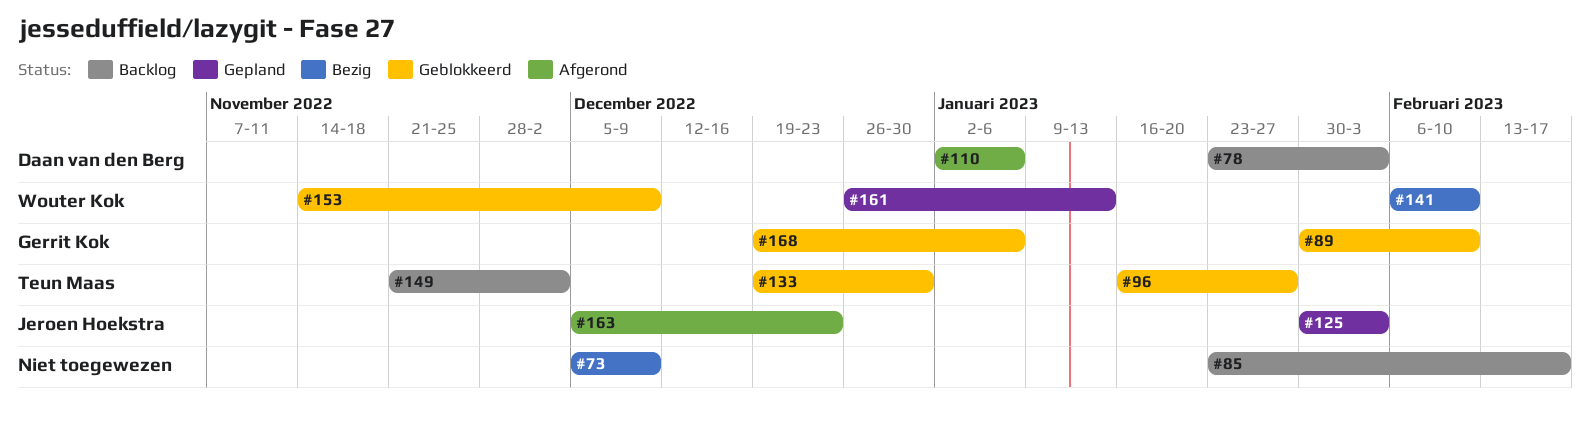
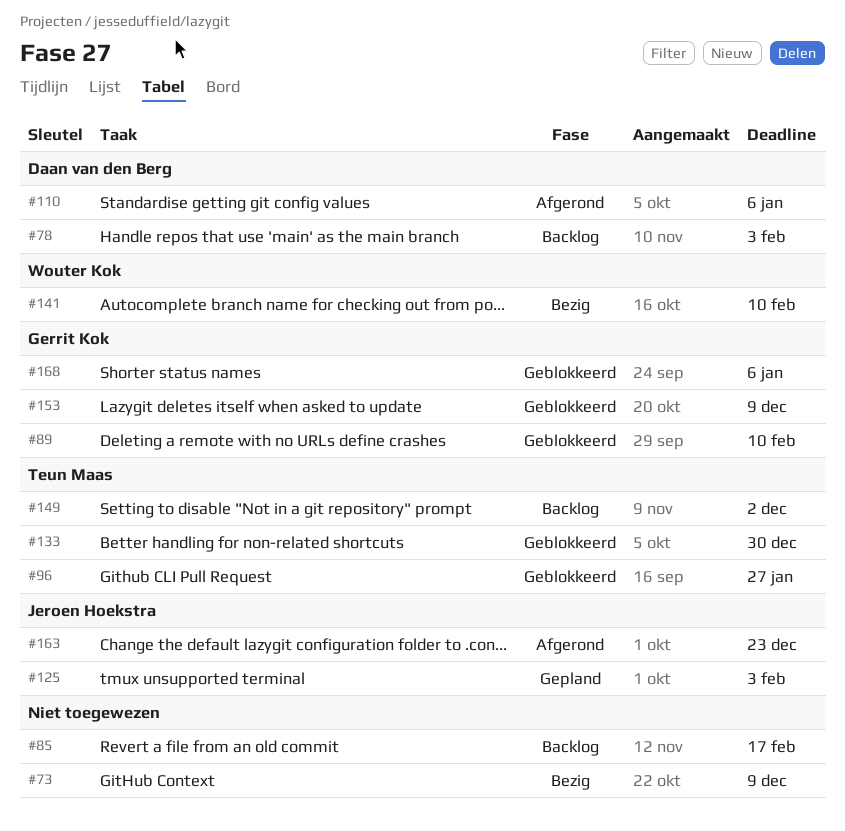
#153, owner: Wouter Kok -> Gerrit Kok
#161: present -> none

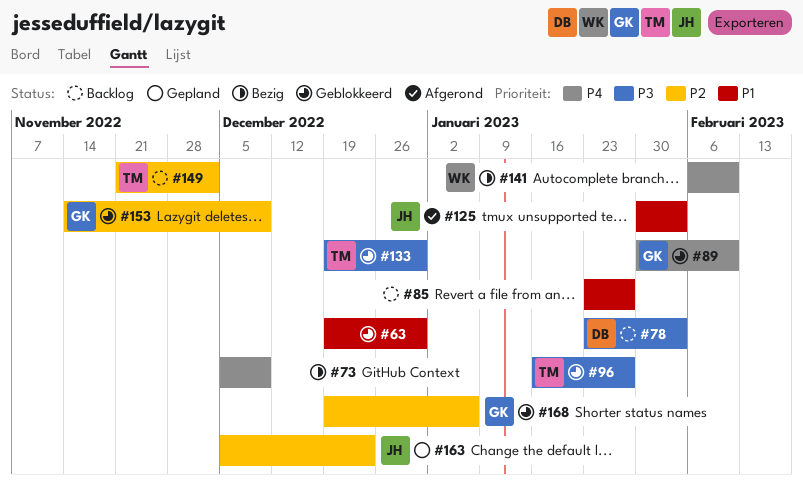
#63: none -> present
#85, due: Feb 17 -> Jan 27
#110: present -> none
#125, status: Gepland -> Afgerond
#163, status: Afgerond -> Gepland

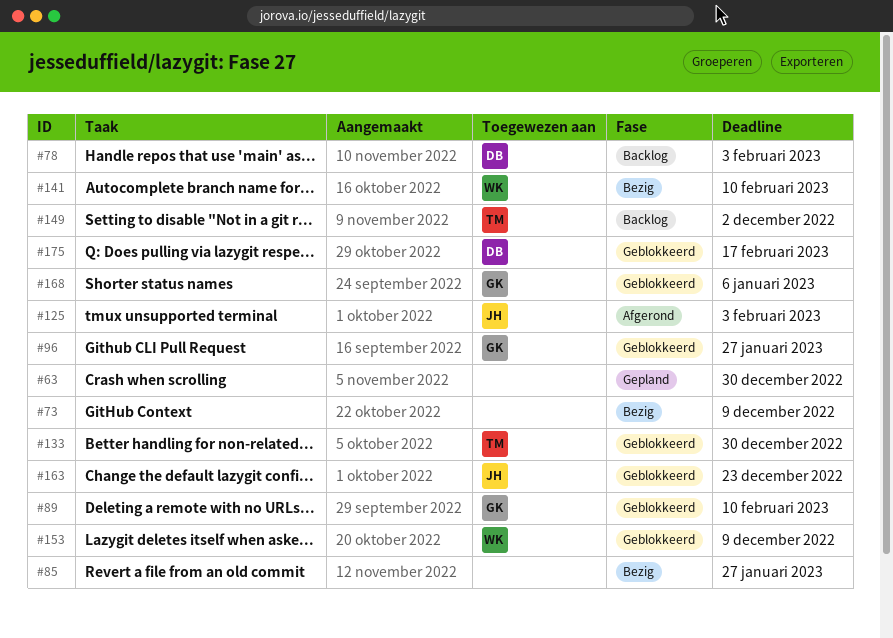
#63, status: Geblokkeerd -> Gepland
#85, status: Backlog -> Bezig
#96, owner: TM -> GK
#153, owner: GK -> WK
#163, status: Gepland -> Geblokkeerd
#175: none -> present

